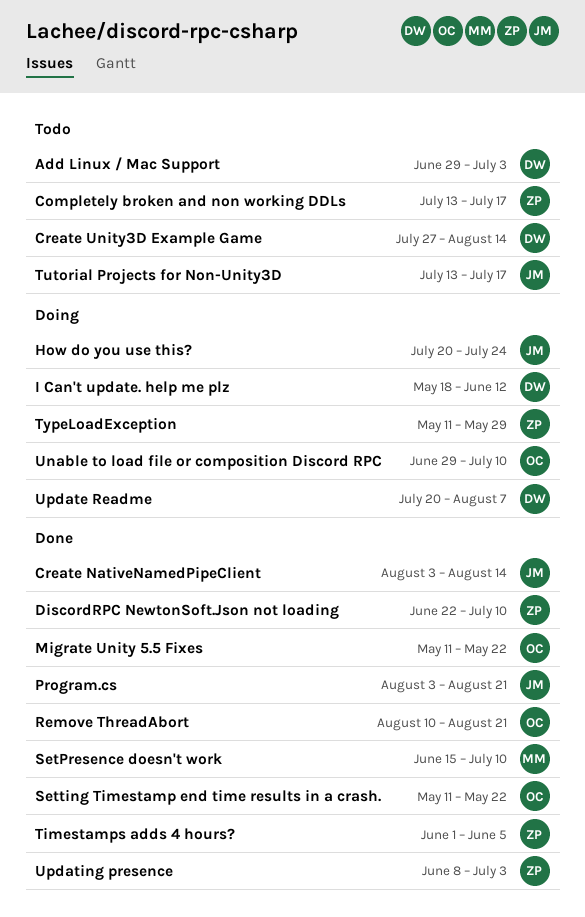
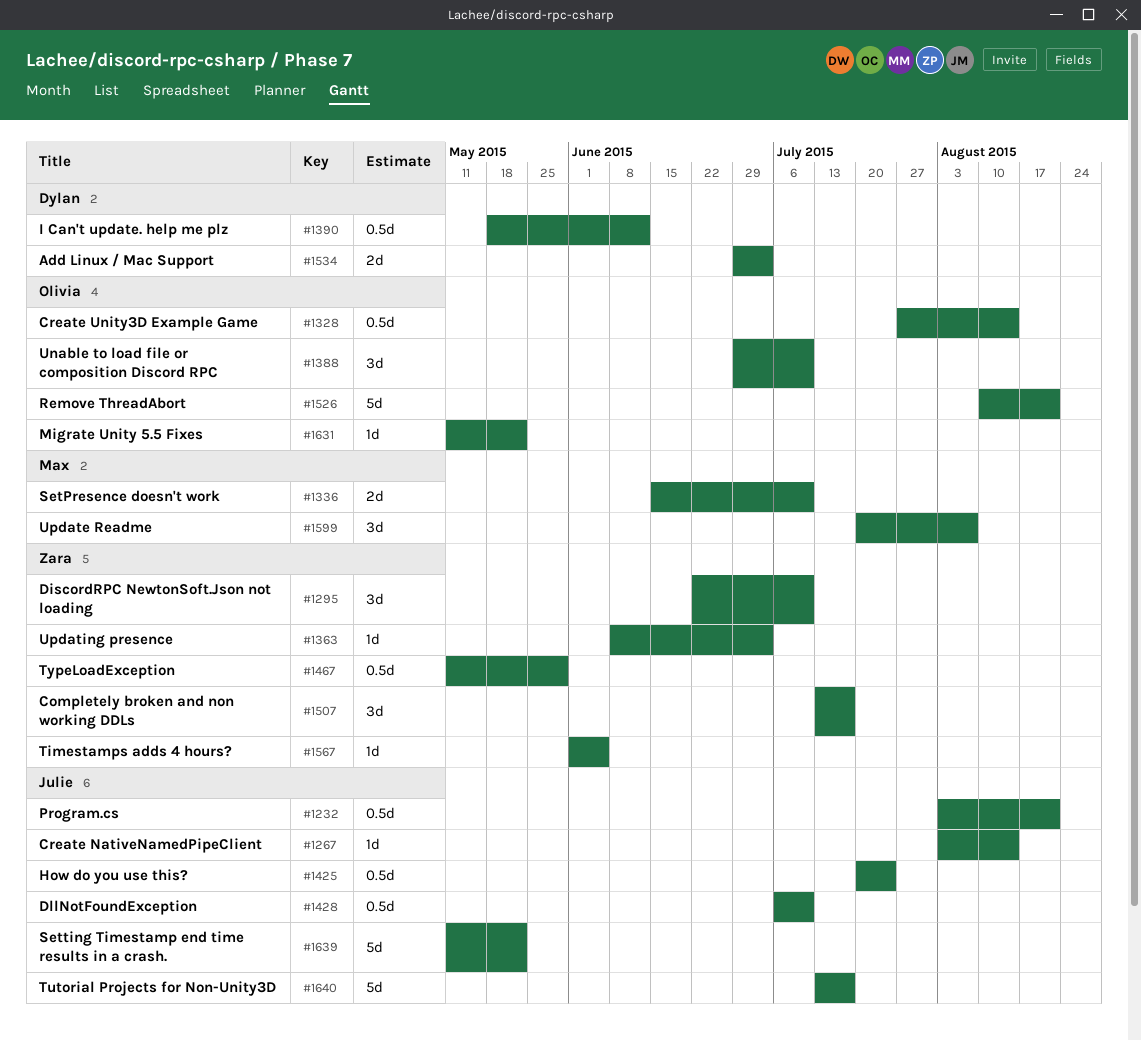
Create Unity3D Example Game, owner: Dylan -> Olivia
DllNotFoundException: none -> present
Setting Timestamp end time results in a crash., owner: Olivia -> Julie
Update Readme, owner: Dylan -> Max

